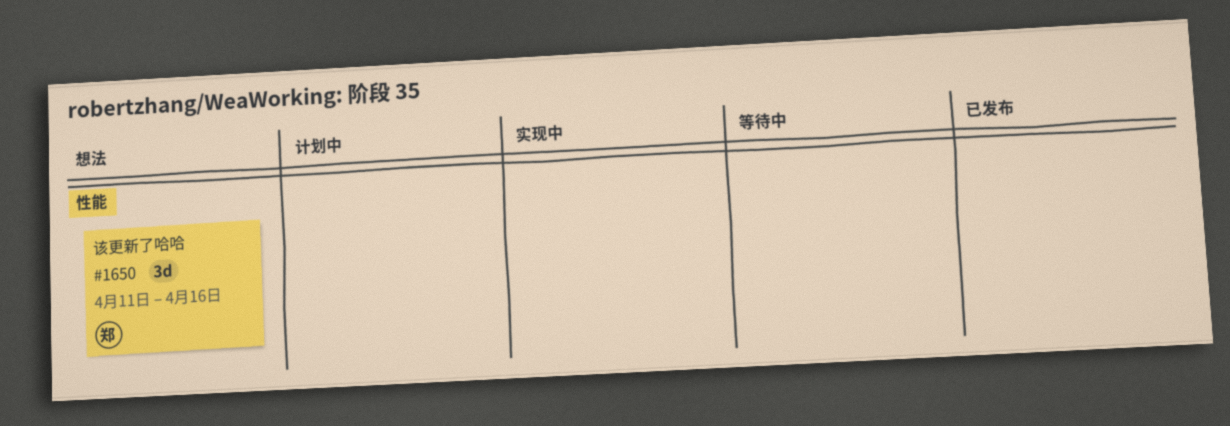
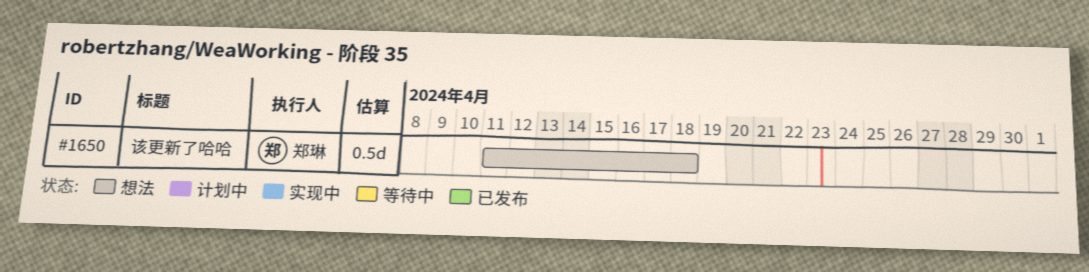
#1650, estimate: 3d -> 0.5d
#1650, due: Apr 16 -> Apr 18

